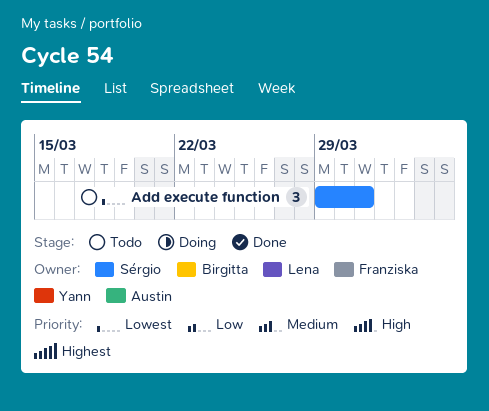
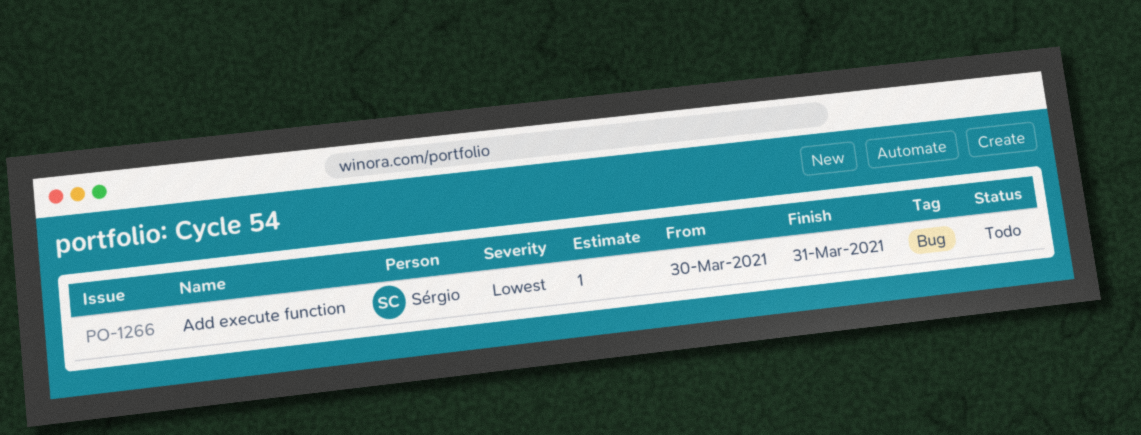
Add execute function, estimate: 3 -> 1
Add execute function, start: Mar 29 -> Mar 30

